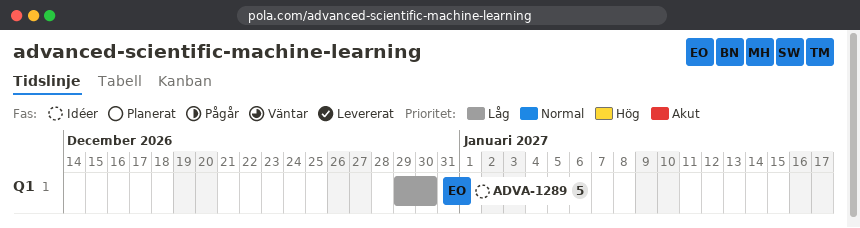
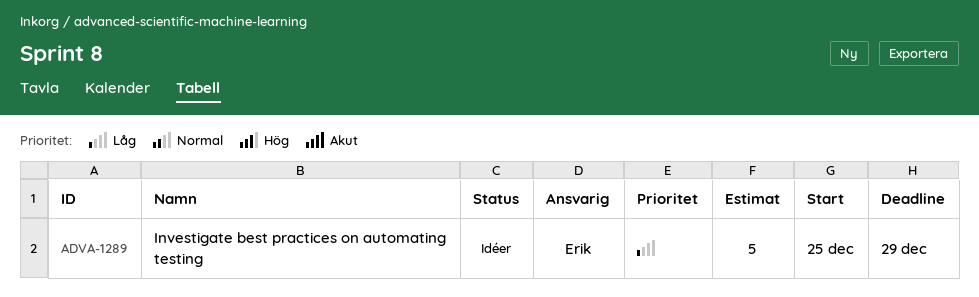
ADVA-1289, start: Dec 29 -> Dec 25
ADVA-1289, due: Dec 30 -> Dec 29

